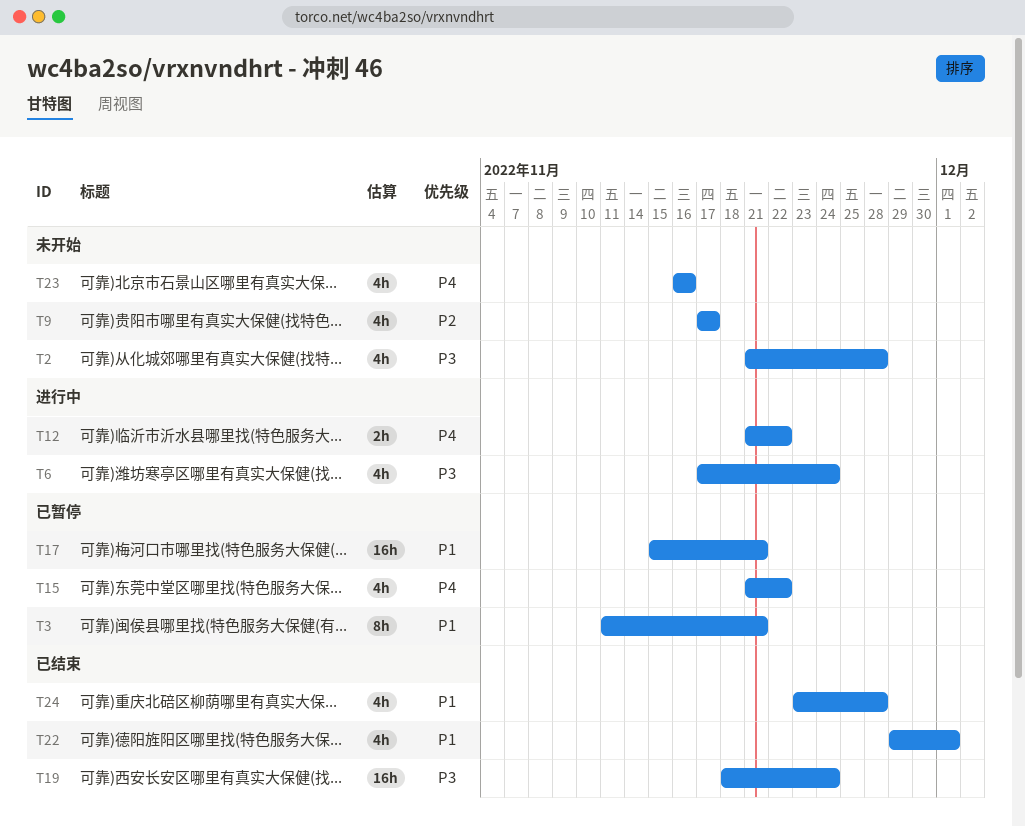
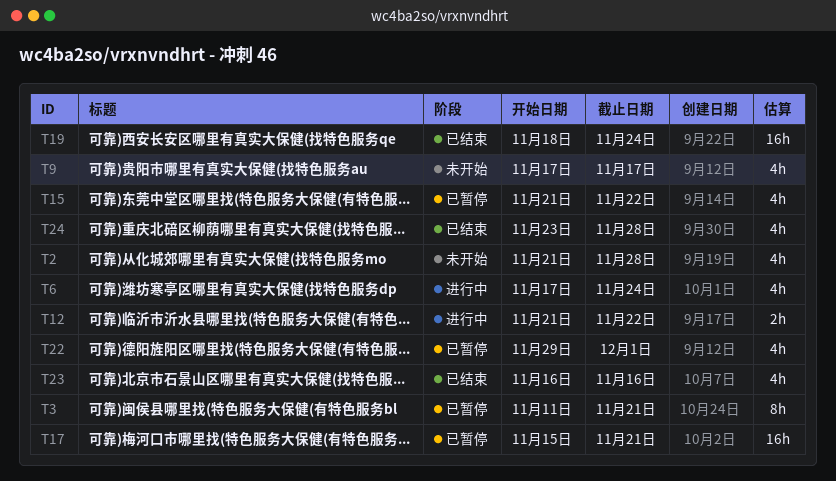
T22, status: 已结束 -> 已暂停
T23, status: 未开始 -> 已结束

